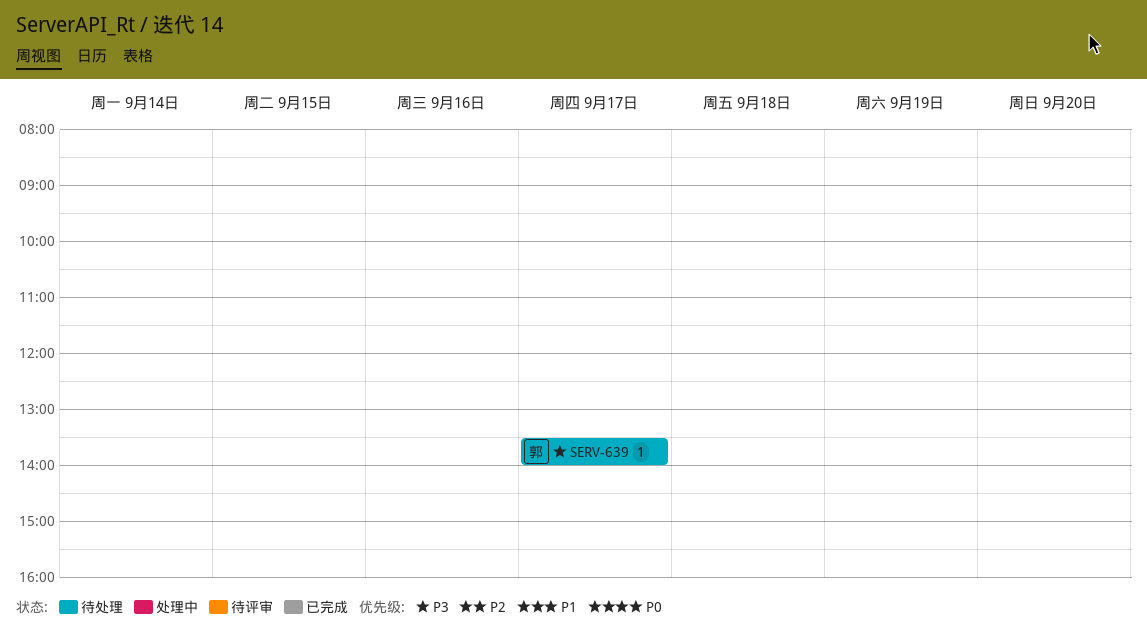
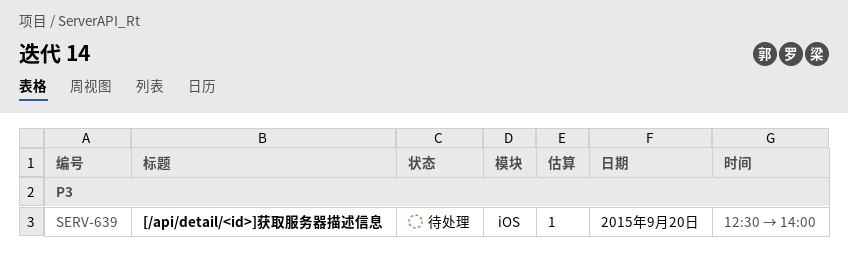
SERV-639, day: Sep 17 -> Sep 20
SERV-639, begins: 13:30 -> 12:30

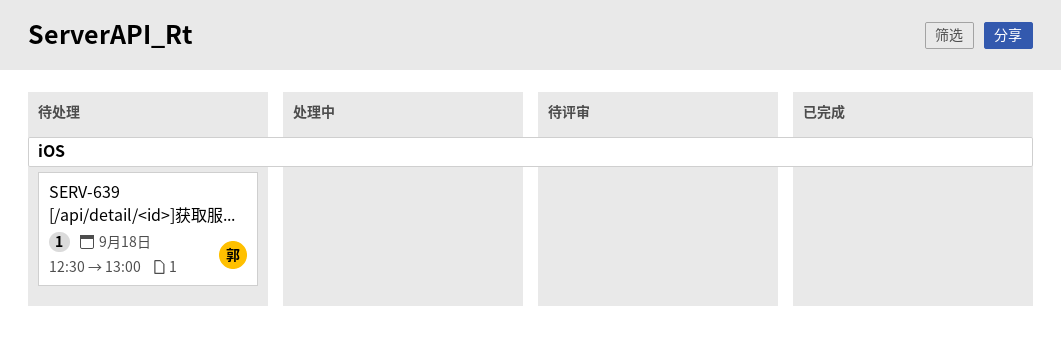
SERV-639, day: Sep 20 -> Sep 18
SERV-639, ends: 14:00 -> 13:00

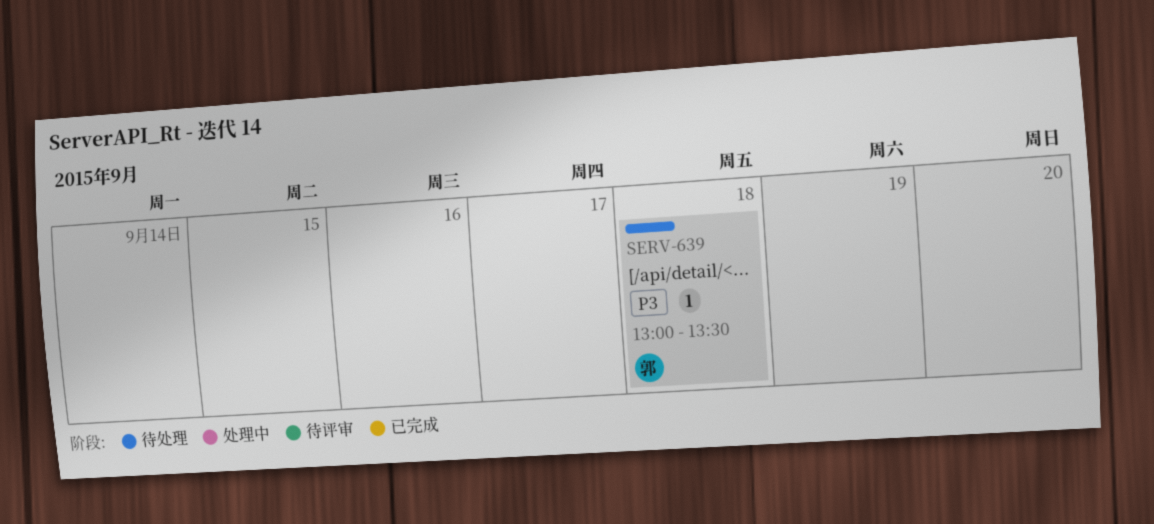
SERV-639, begins: 12:30 -> 13:00
SERV-639, ends: 13:00 -> 13:30

